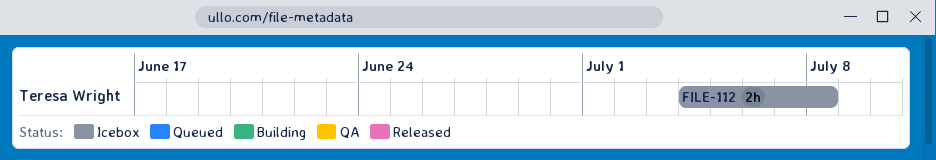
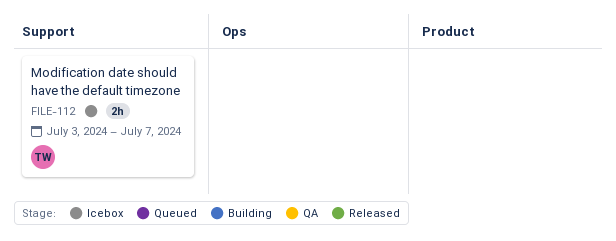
FILE-112, start: Jul 4 -> Jul 3
FILE-112, due: Jul 8 -> Jul 7

